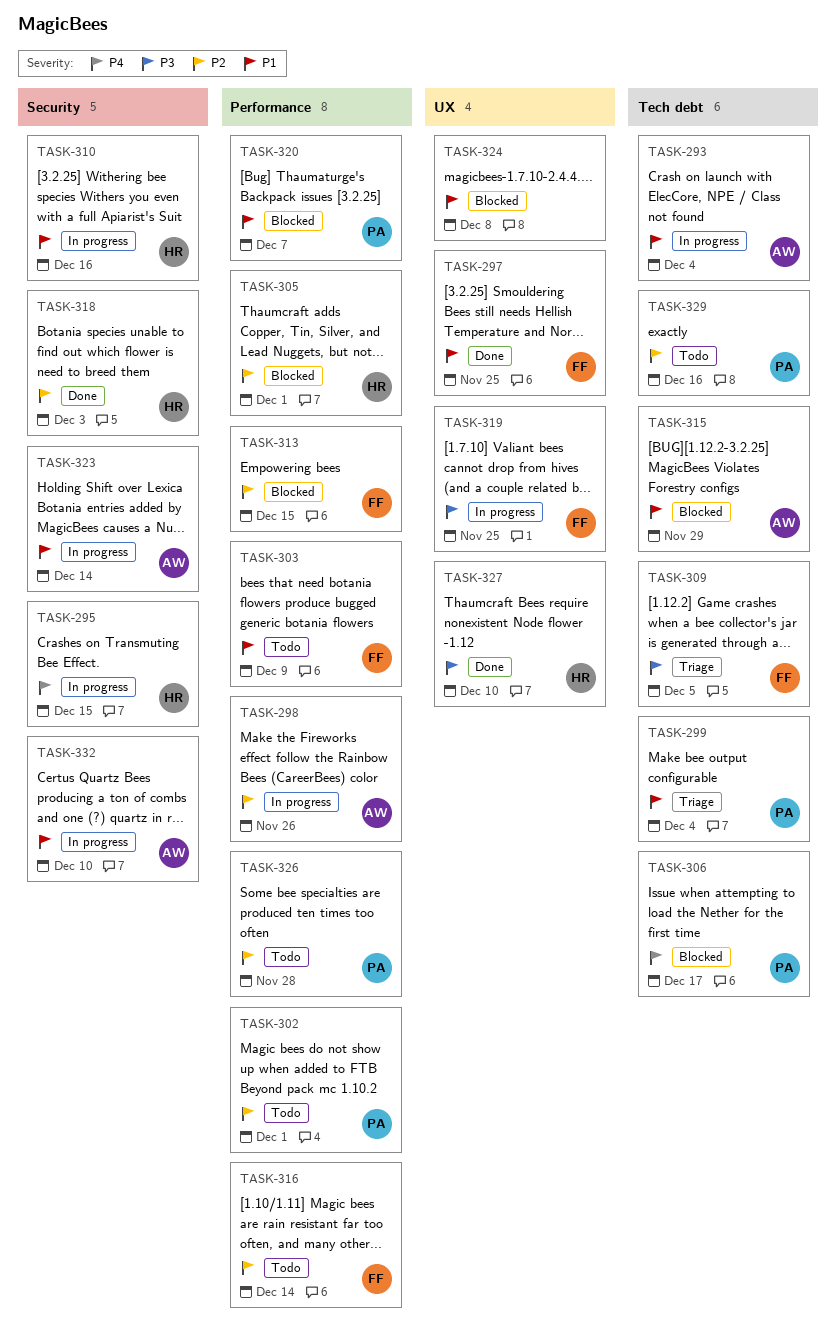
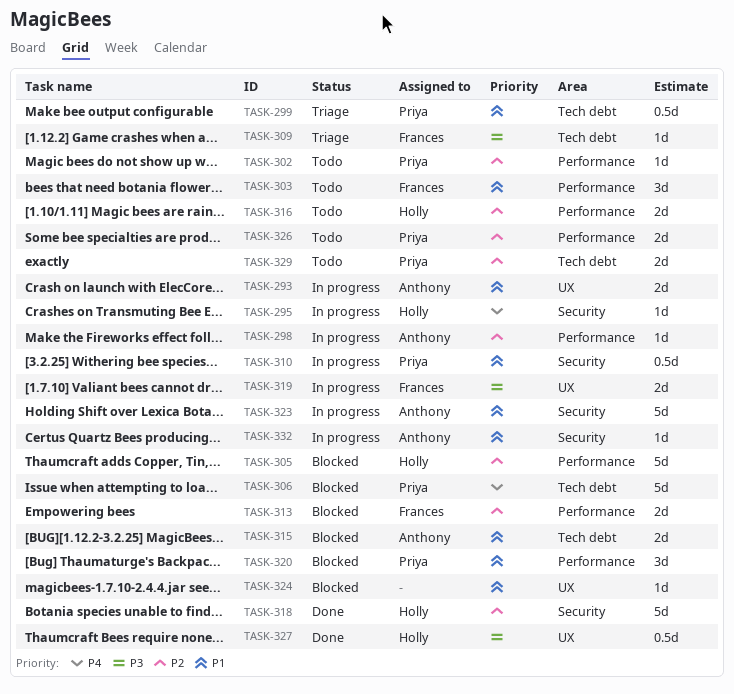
TASK-293, label: Tech debt -> UX
TASK-297: present -> none
TASK-310, owner: Holly -> Priya
TASK-316, owner: Frances -> Holly

